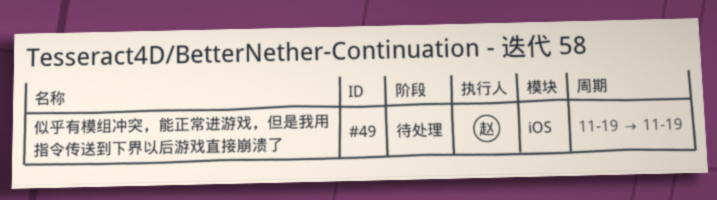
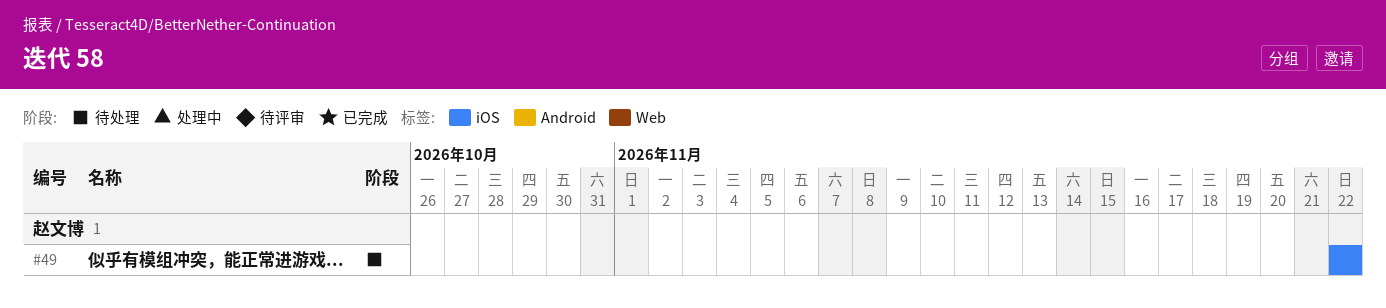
#49, start: Nov 19 -> Nov 22
#49, due: Nov 19 -> Nov 22

